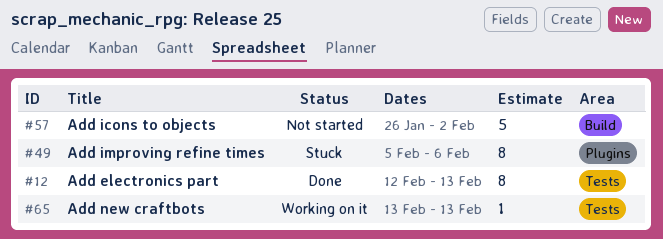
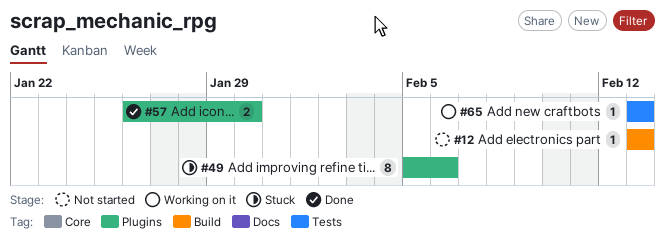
#12, status: Done -> Not started
#12, label: Tests -> Build
#12, estimate: 8 -> 1
#12, start: Feb 12 -> Feb 13
#57, status: Not started -> Done
#57, label: Build -> Plugins
#57, estimate: 5 -> 2
#57, due: Feb 2 -> Jan 30

